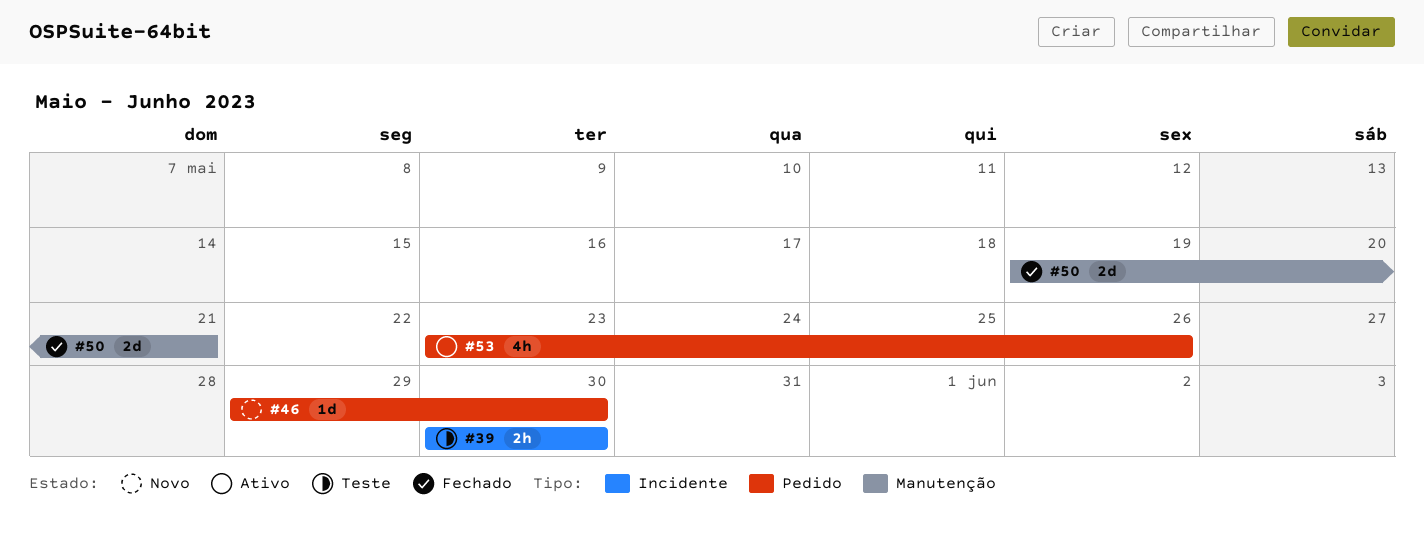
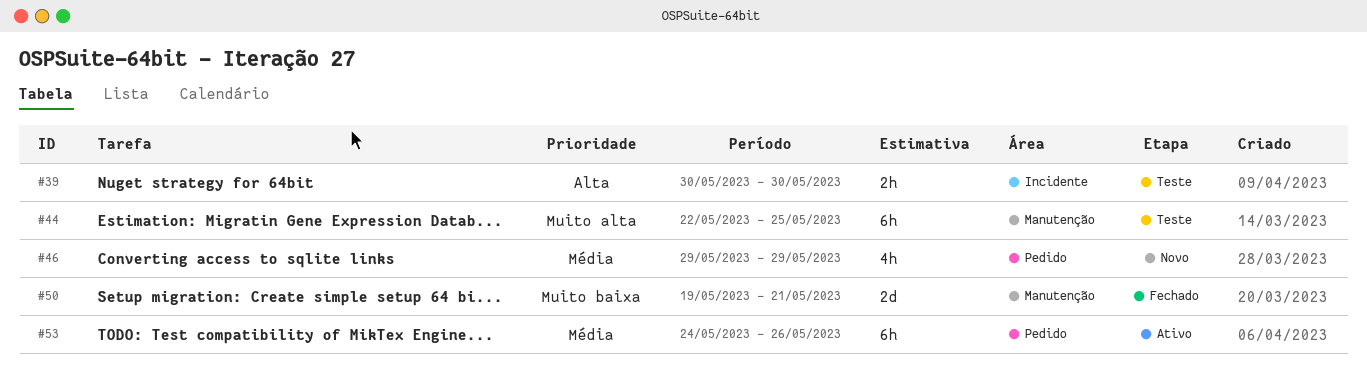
#44: none -> present
#46, estimate: 1d -> 4h
#46, due: May 30 -> May 29
#53, estimate: 4h -> 6h
#53, start: May 23 -> May 24

